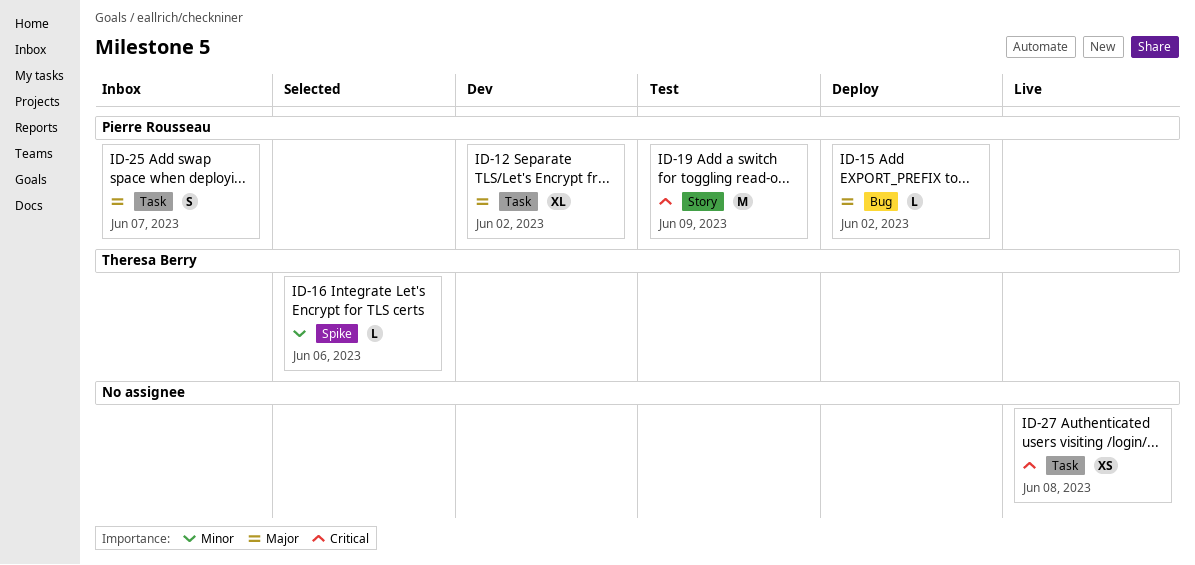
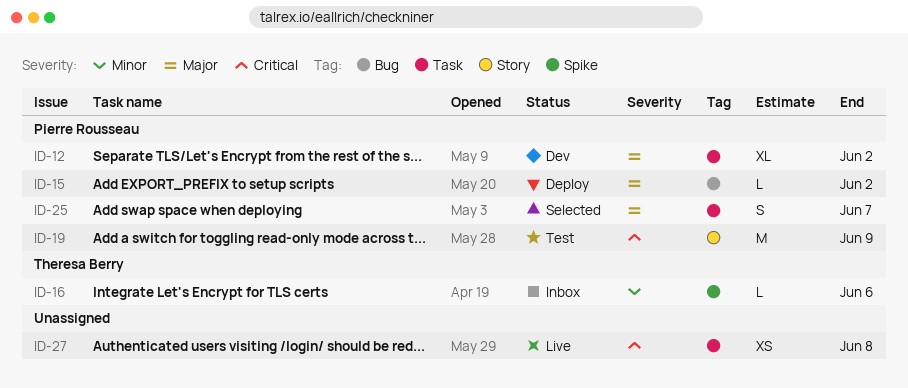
ID-16, status: Selected -> Inbox
ID-25, status: Inbox -> Selected

